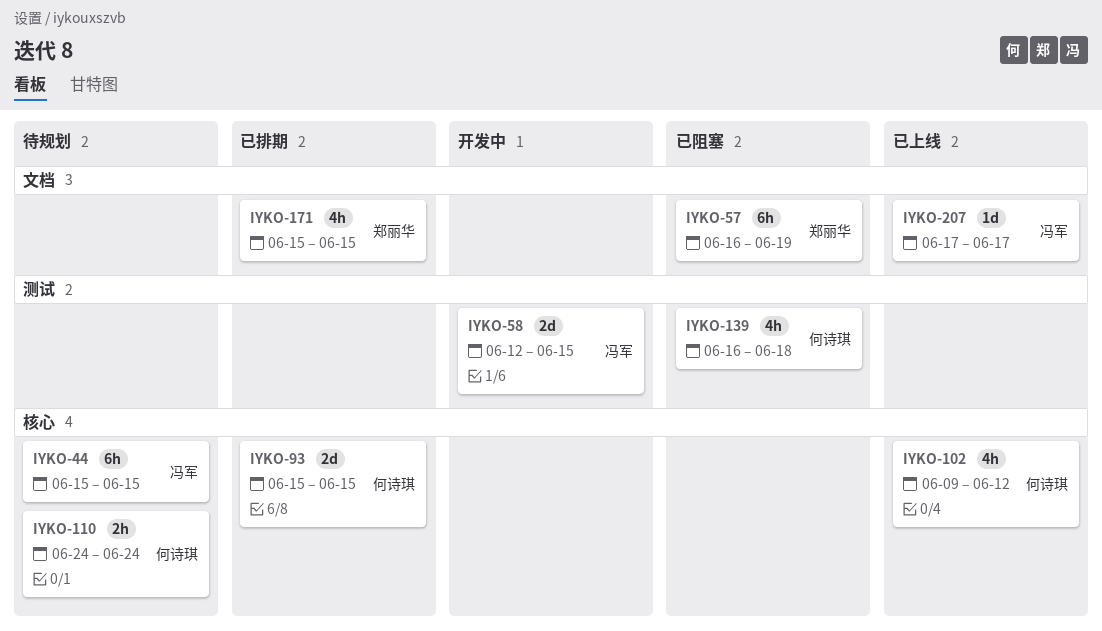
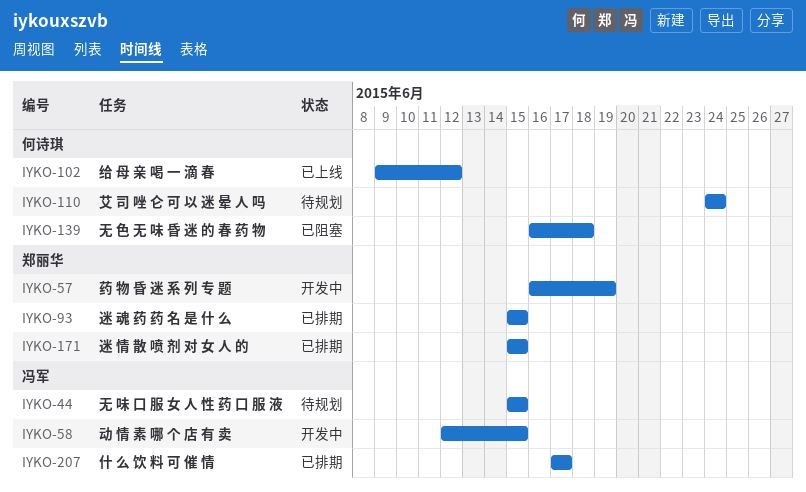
IYKO-57, status: 已阻塞 -> 开发中
IYKO-93, owner: 何诗琪 -> 郑丽华
IYKO-207, status: 已上线 -> 已排期

